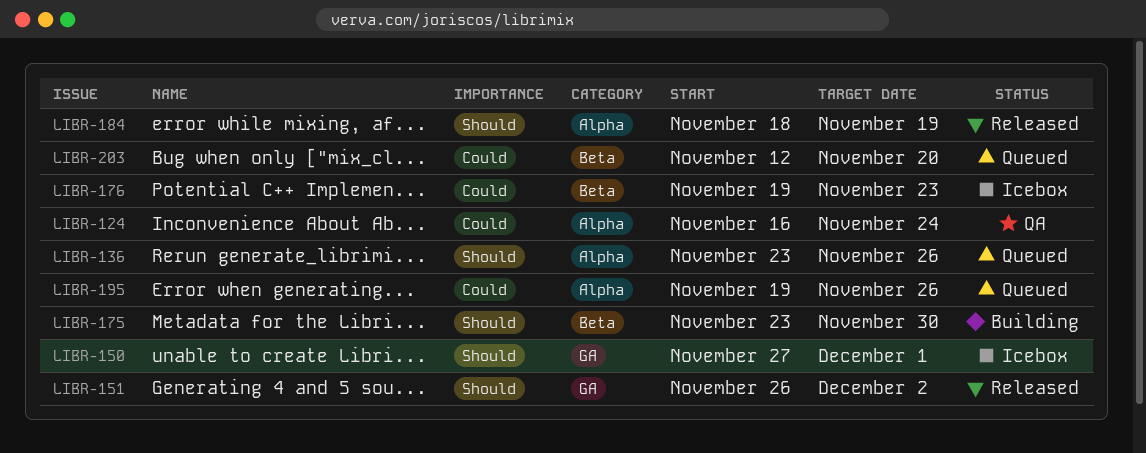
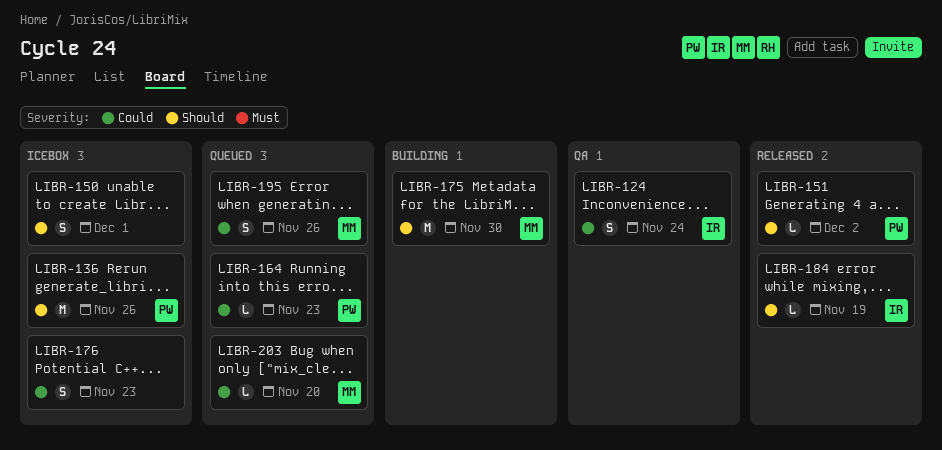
LIBR-136, status: Queued -> Icebox
LIBR-164: none -> present

